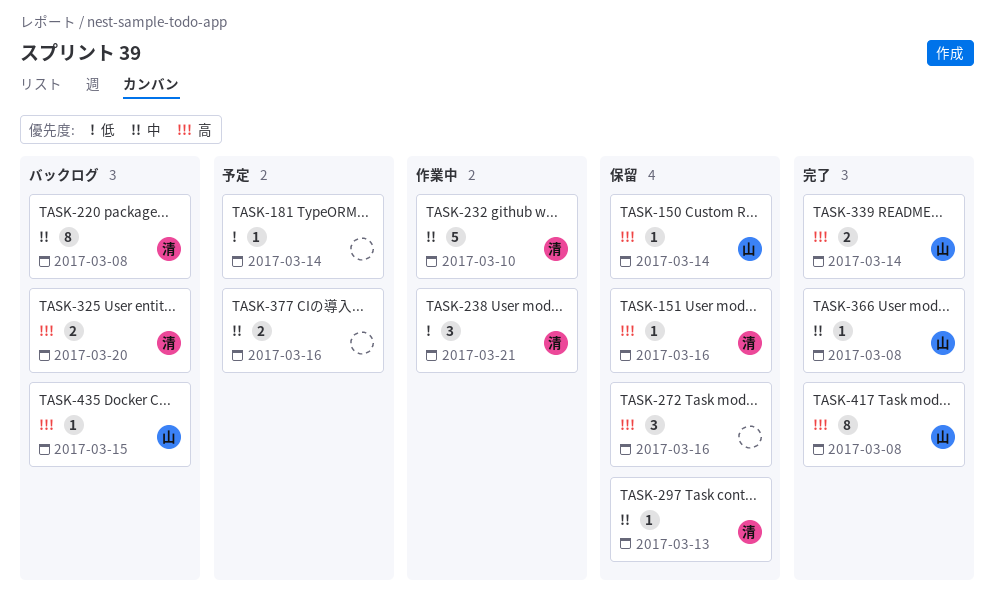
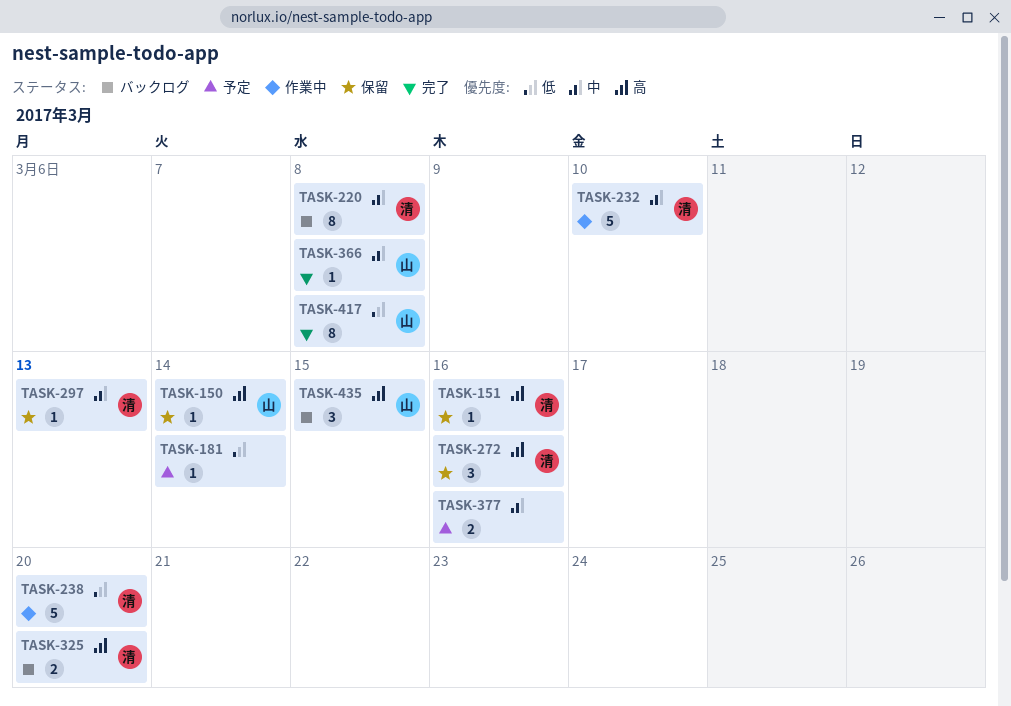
TASK-238, estimate: 3 -> 5
TASK-238, due: Mar 21 -> Mar 20
TASK-272, owner: none -> 清
TASK-339: present -> none
TASK-417, priority: 高 -> 低
TASK-435, estimate: 1 -> 3

